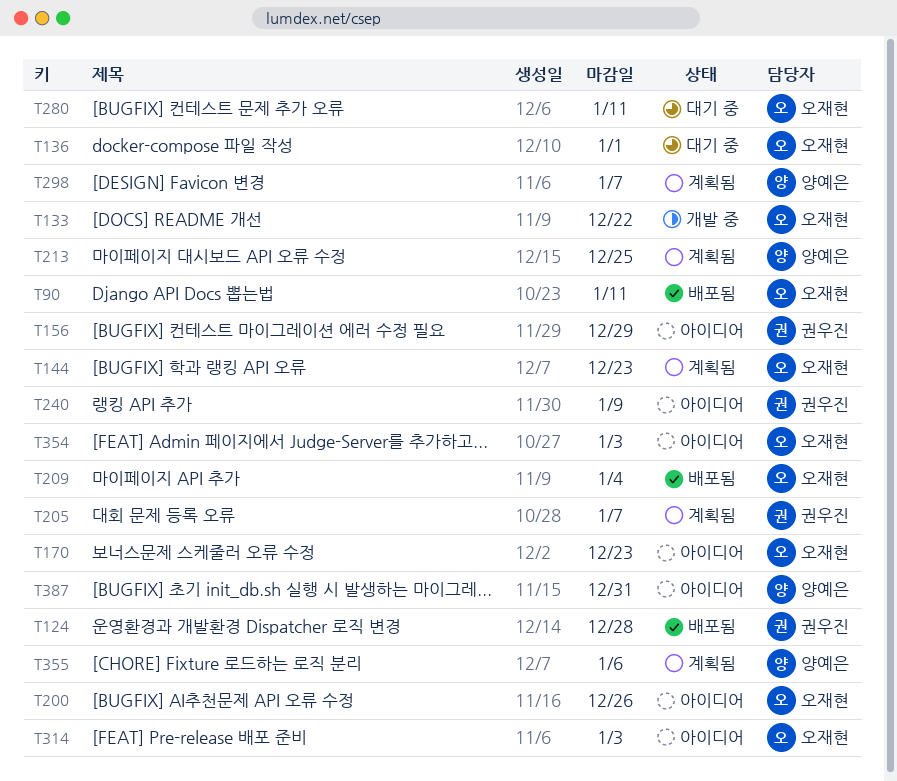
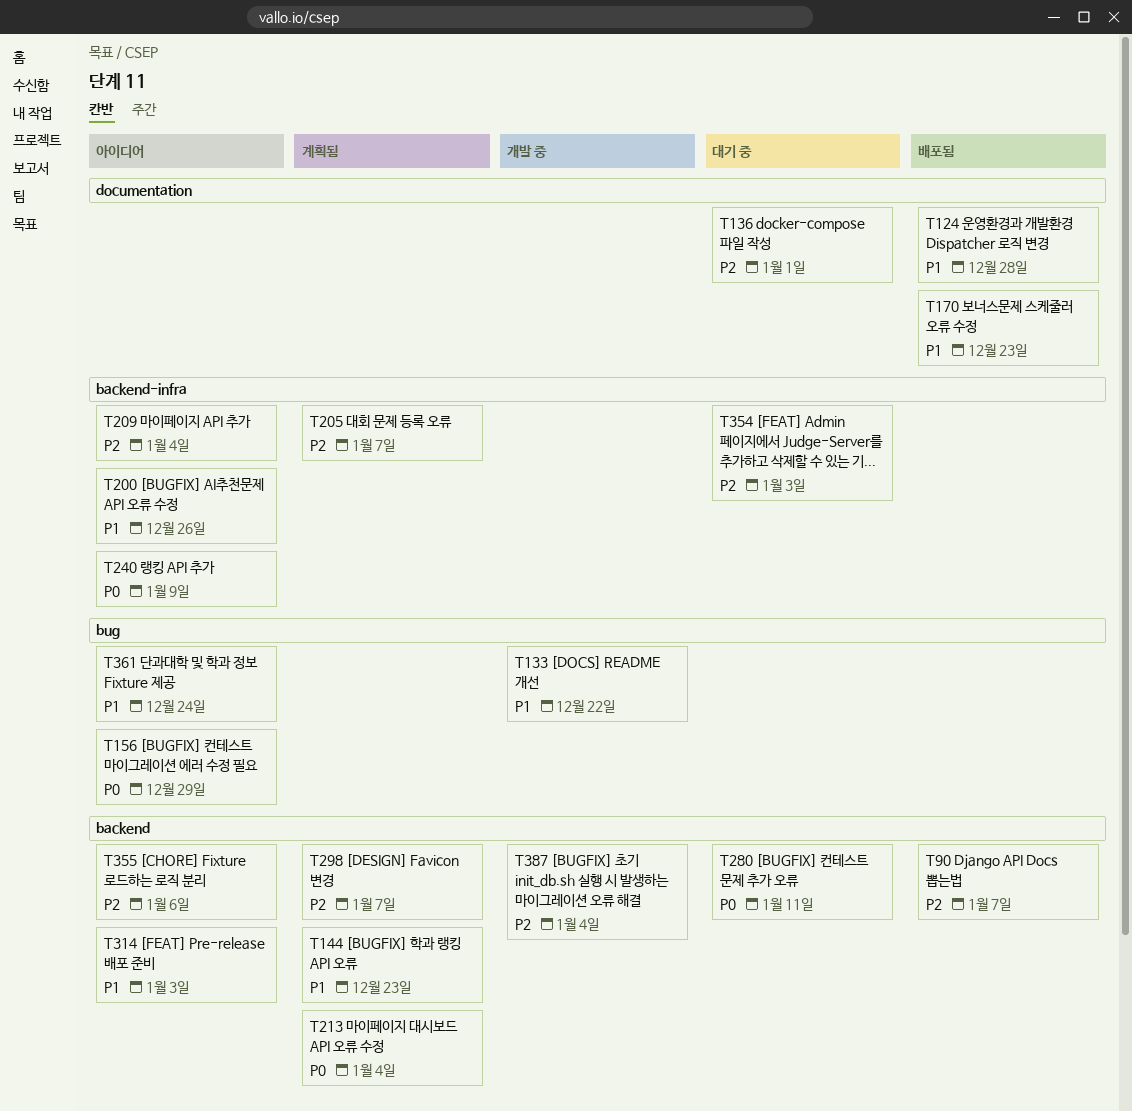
T90, due: Jan 11 -> Jan 7
T170, status: 아이디어 -> 배포됨
T209, status: 배포됨 -> 아이디어
T213, due: Dec 25 -> Jan 4
T354, status: 아이디어 -> 대기 중
T355, status: 계획됨 -> 아이디어
T361: none -> present
T387, status: 아이디어 -> 개발 중
T387, due: Dec 31 -> Jan 4

